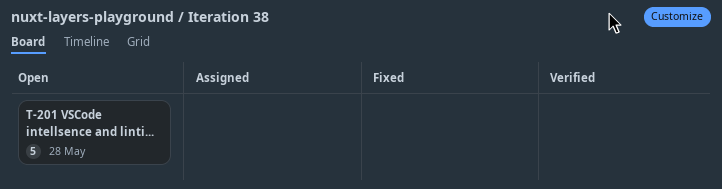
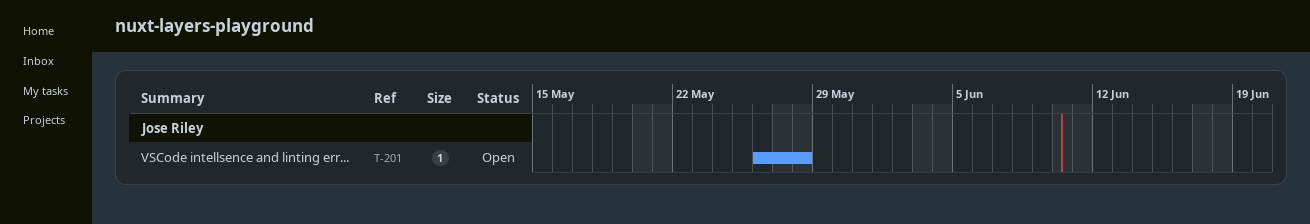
T-201, estimate: 5 -> 1

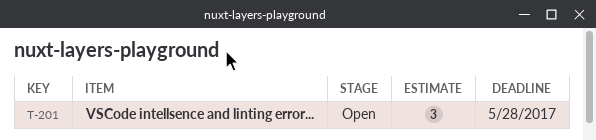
T-201, estimate: 1 -> 3

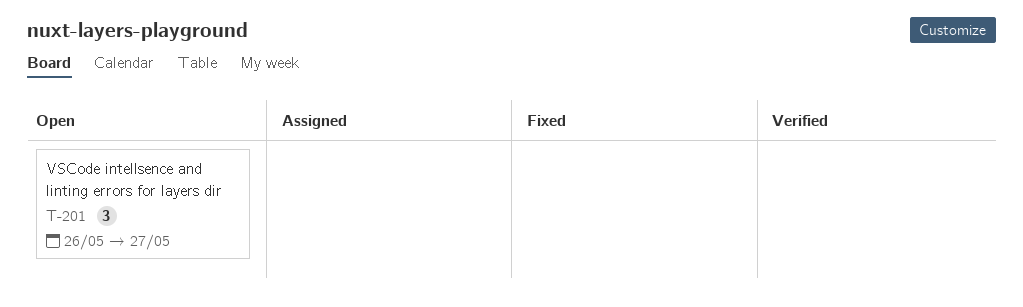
T-201, due: May 28 -> May 27

